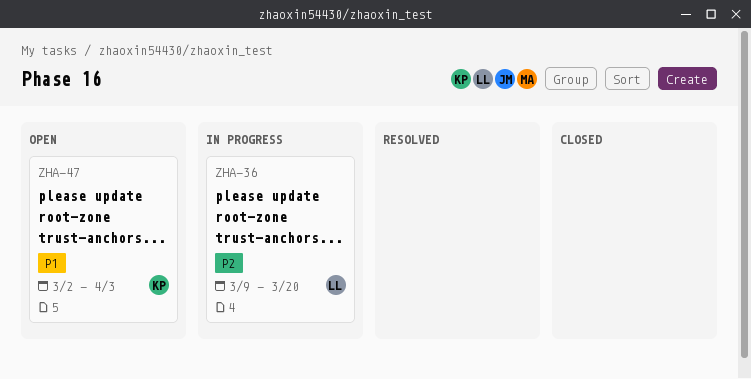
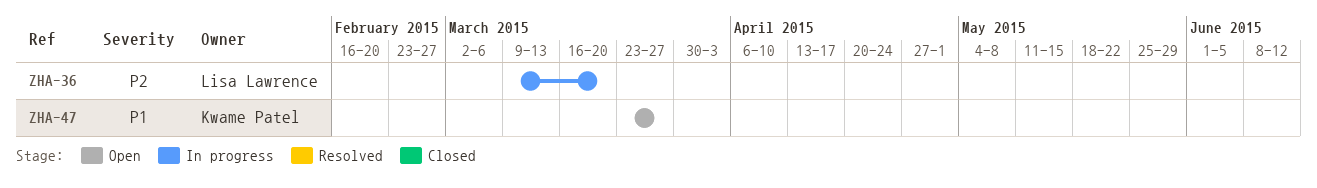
ZHA-47, start: Mar 2 -> Mar 23
ZHA-47, due: Apr 3 -> Mar 27

